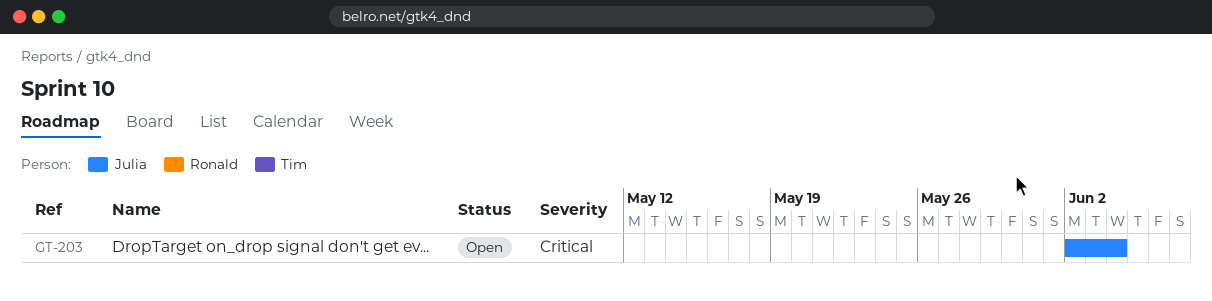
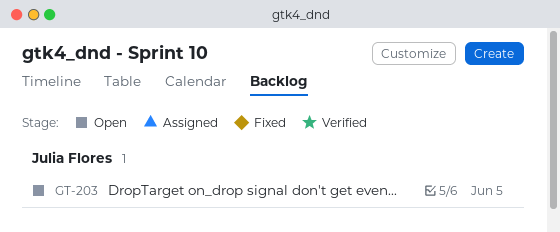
GT-203, due: Jun 4 -> Jun 5

